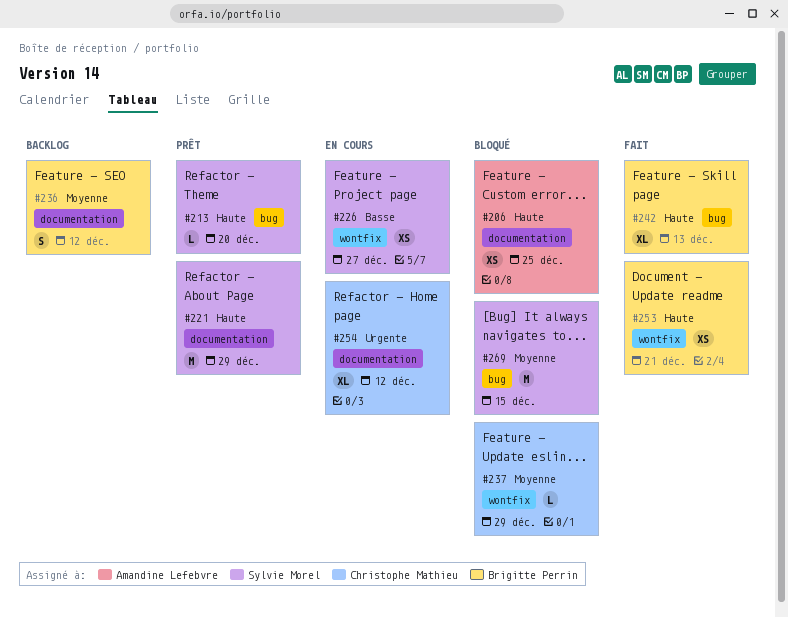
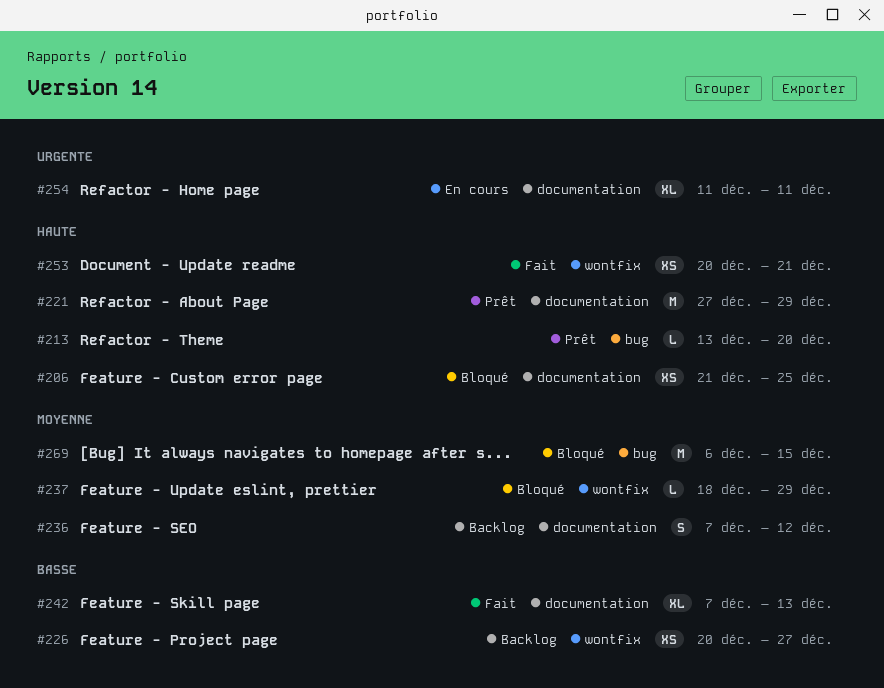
#226, status: En cours -> Backlog
#242, priority: Haute -> Basse
#242, label: bug -> documentation
#254, due: Dec 12 -> Dec 11

